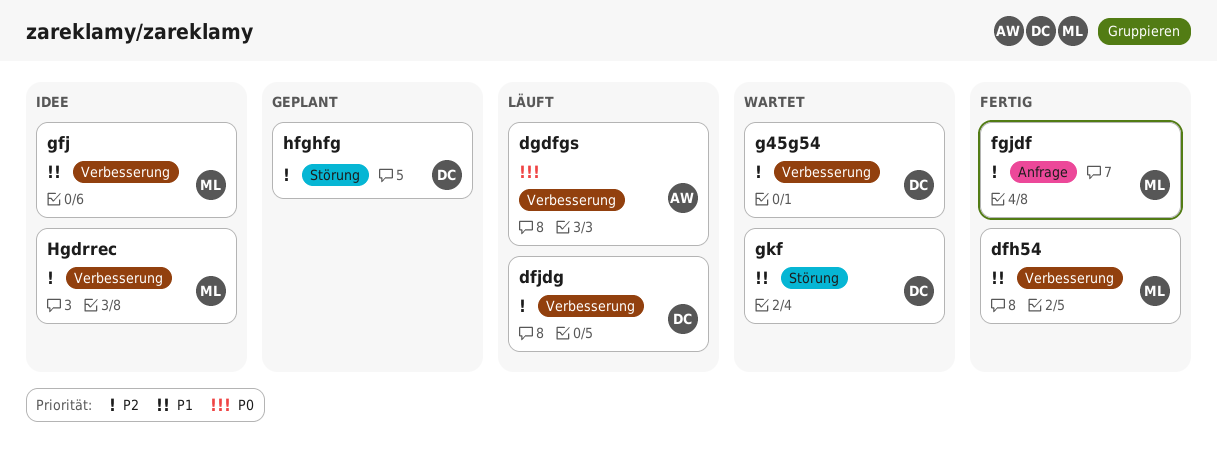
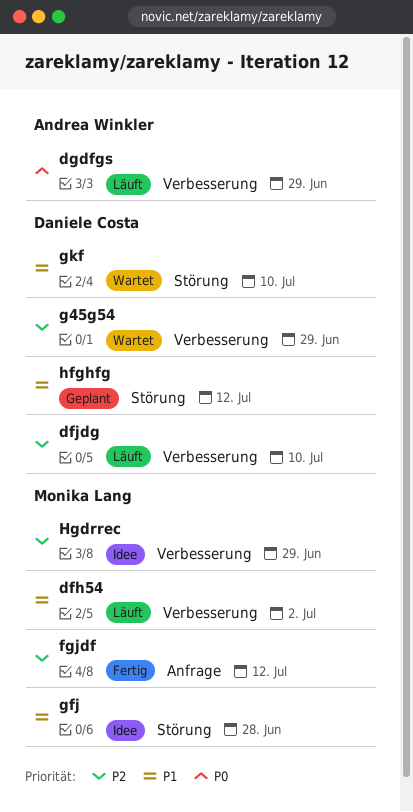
dfh54, status: Fertig -> Läuft
gfj, label: Verbesserung -> Störung
hfghfg, priority: P2 -> P1

